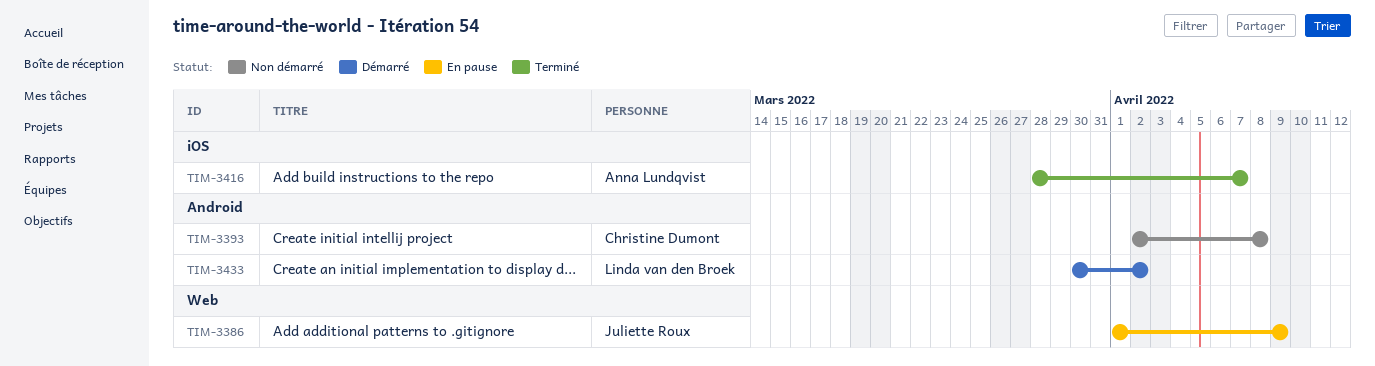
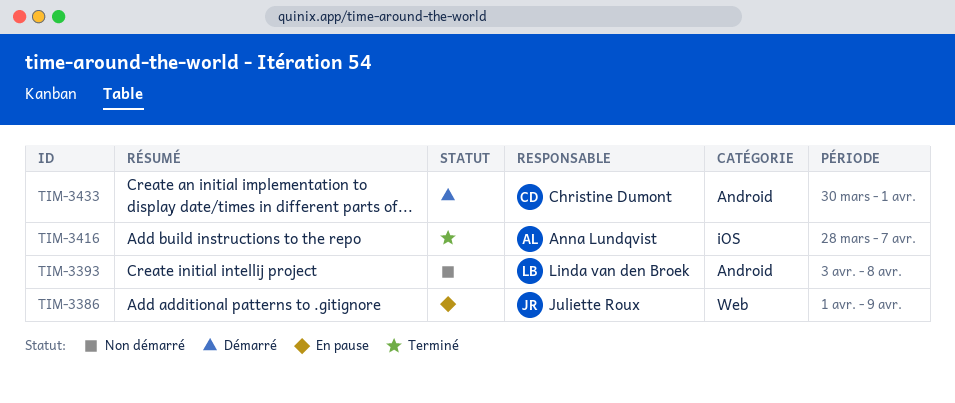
TIM-3393, owner: Christine Dumont -> Linda van den Broek
TIM-3393, start: Apr 2 -> Apr 3
TIM-3433, owner: Linda van den Broek -> Christine Dumont
TIM-3433, due: Apr 2 -> Apr 1

